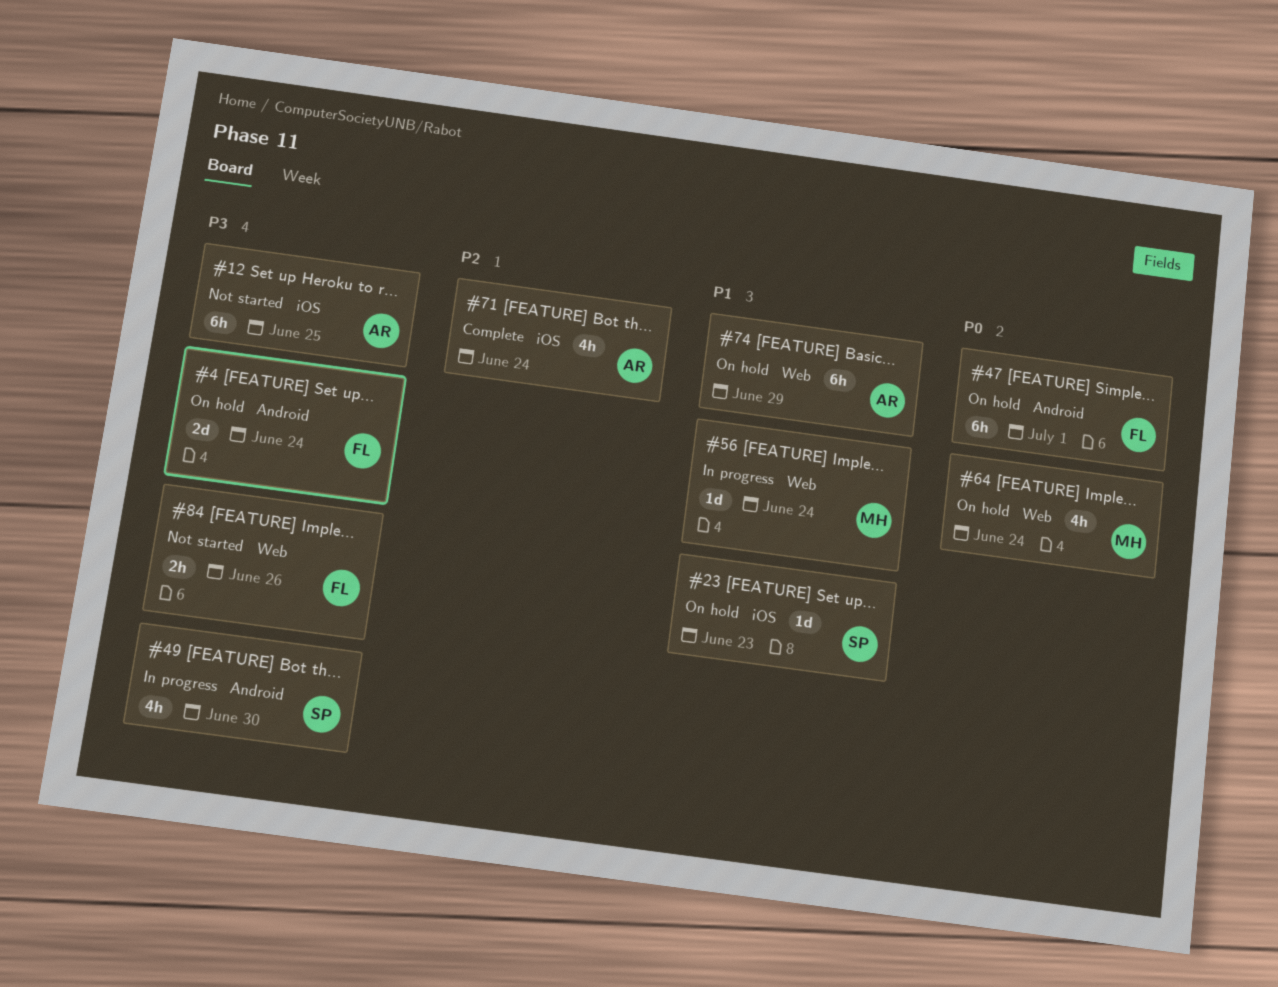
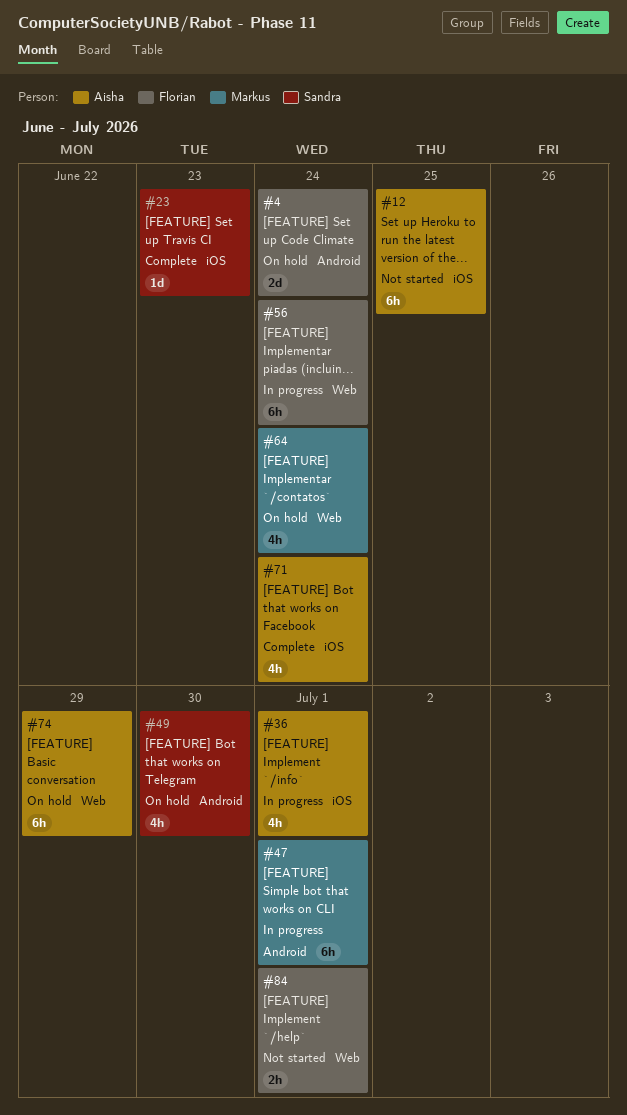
#23, status: On hold -> Complete
#36: none -> present
#47, status: On hold -> In progress
#47, owner: Florian -> Markus
#49, status: In progress -> On hold
#56, owner: Markus -> Florian
#56, estimate: 1d -> 6h
#84, due: Jun 26 -> Jul 1

